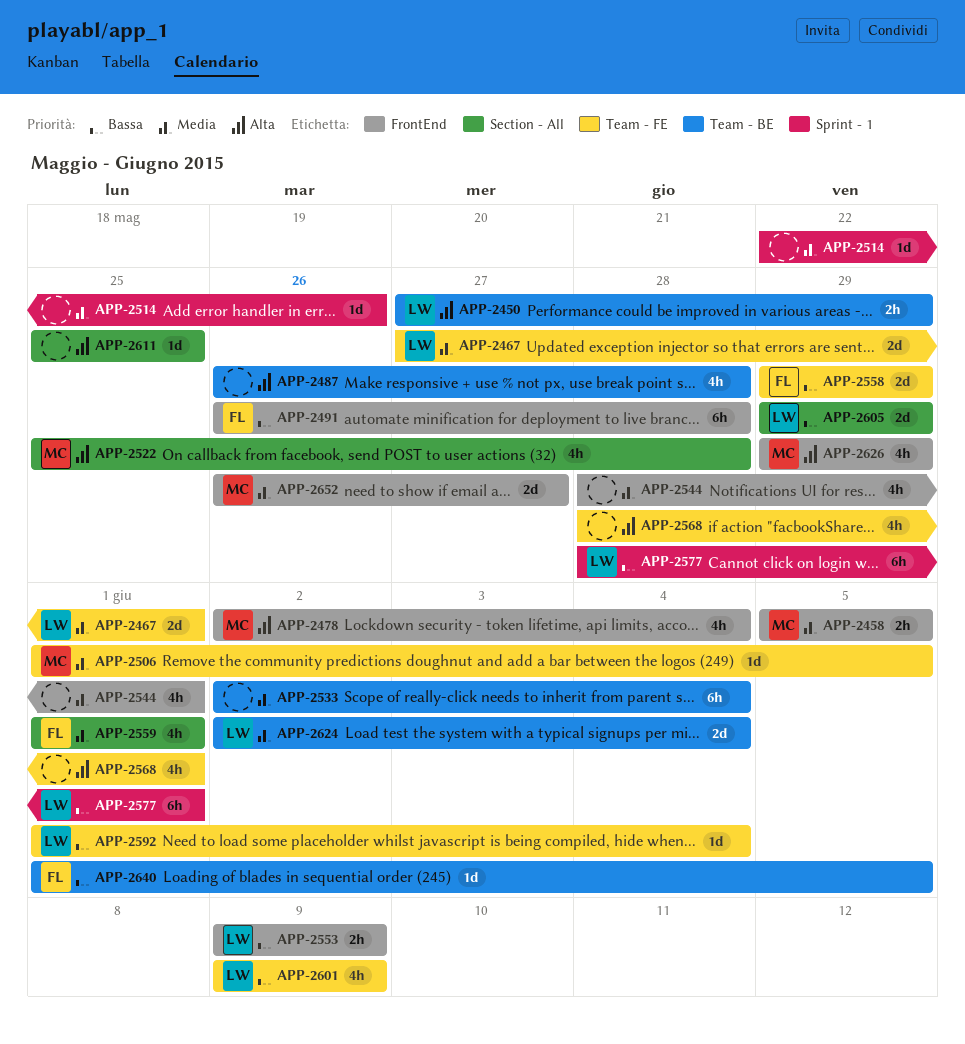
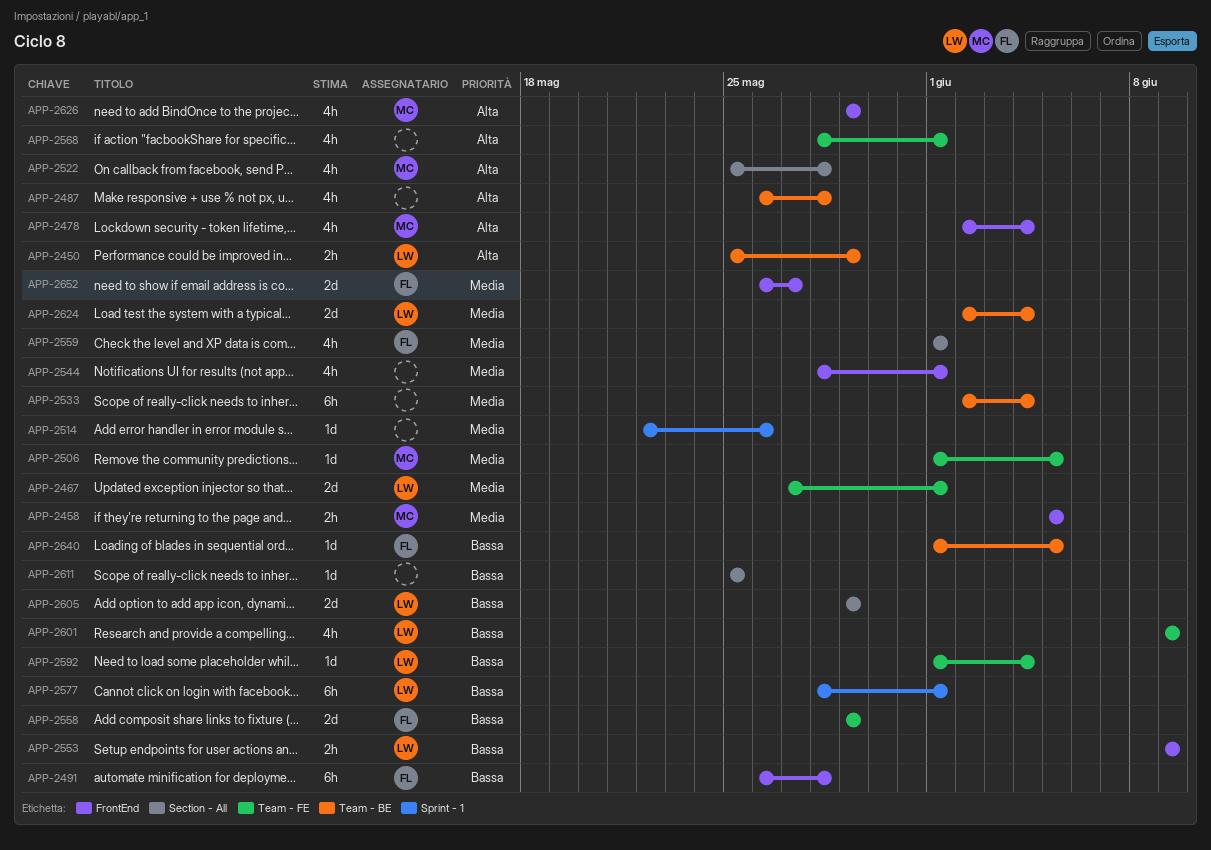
APP-2450, start: May 27 -> May 25
APP-2611, priority: Alta -> Bassa
APP-2652, owner: MC -> FL

